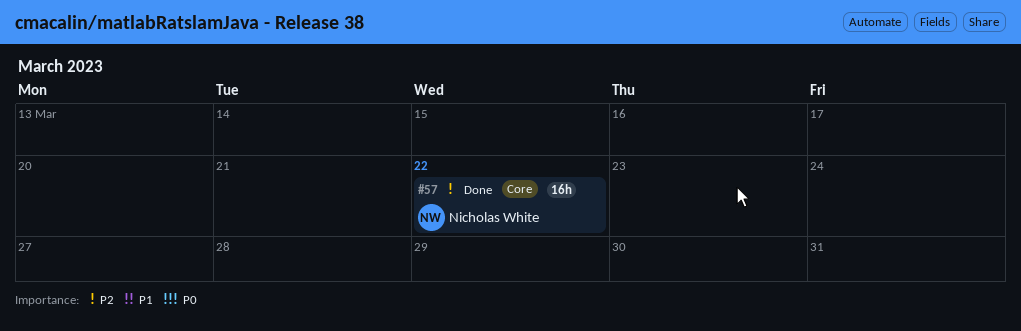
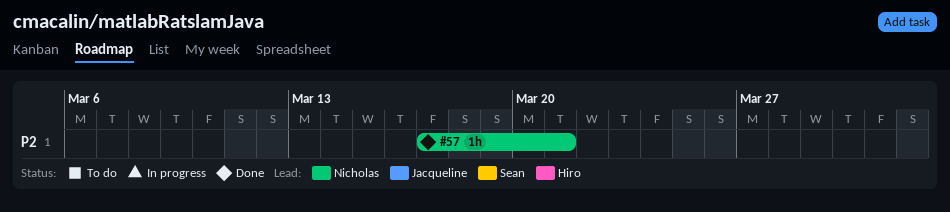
#57, estimate: 16h -> 1h
#57, due: Mar 22 -> Mar 21

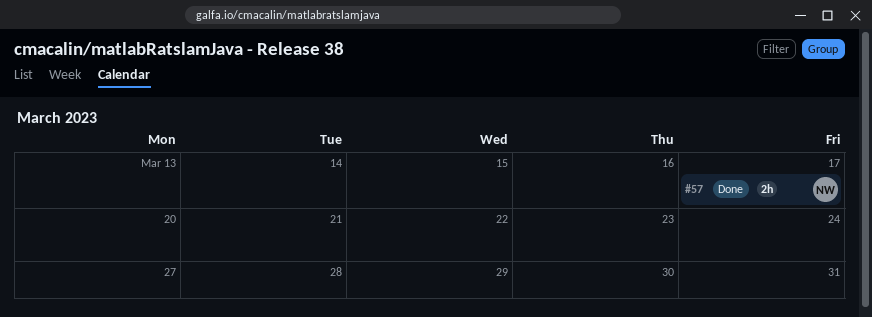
#57, estimate: 1h -> 2h
#57, due: Mar 21 -> Mar 17

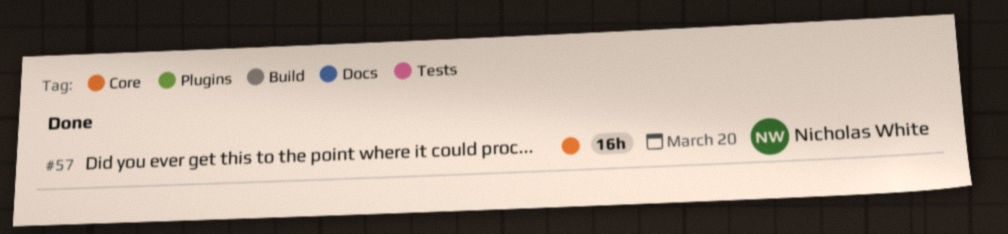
#57, estimate: 2h -> 16h
#57, due: Mar 17 -> Mar 20

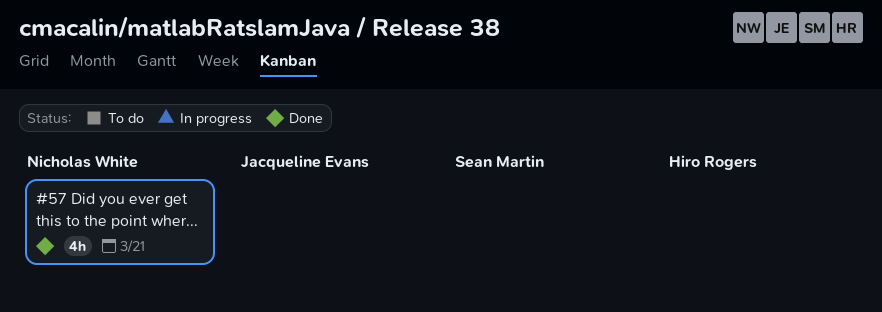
#57, estimate: 16h -> 4h
#57, due: Mar 20 -> Mar 21

